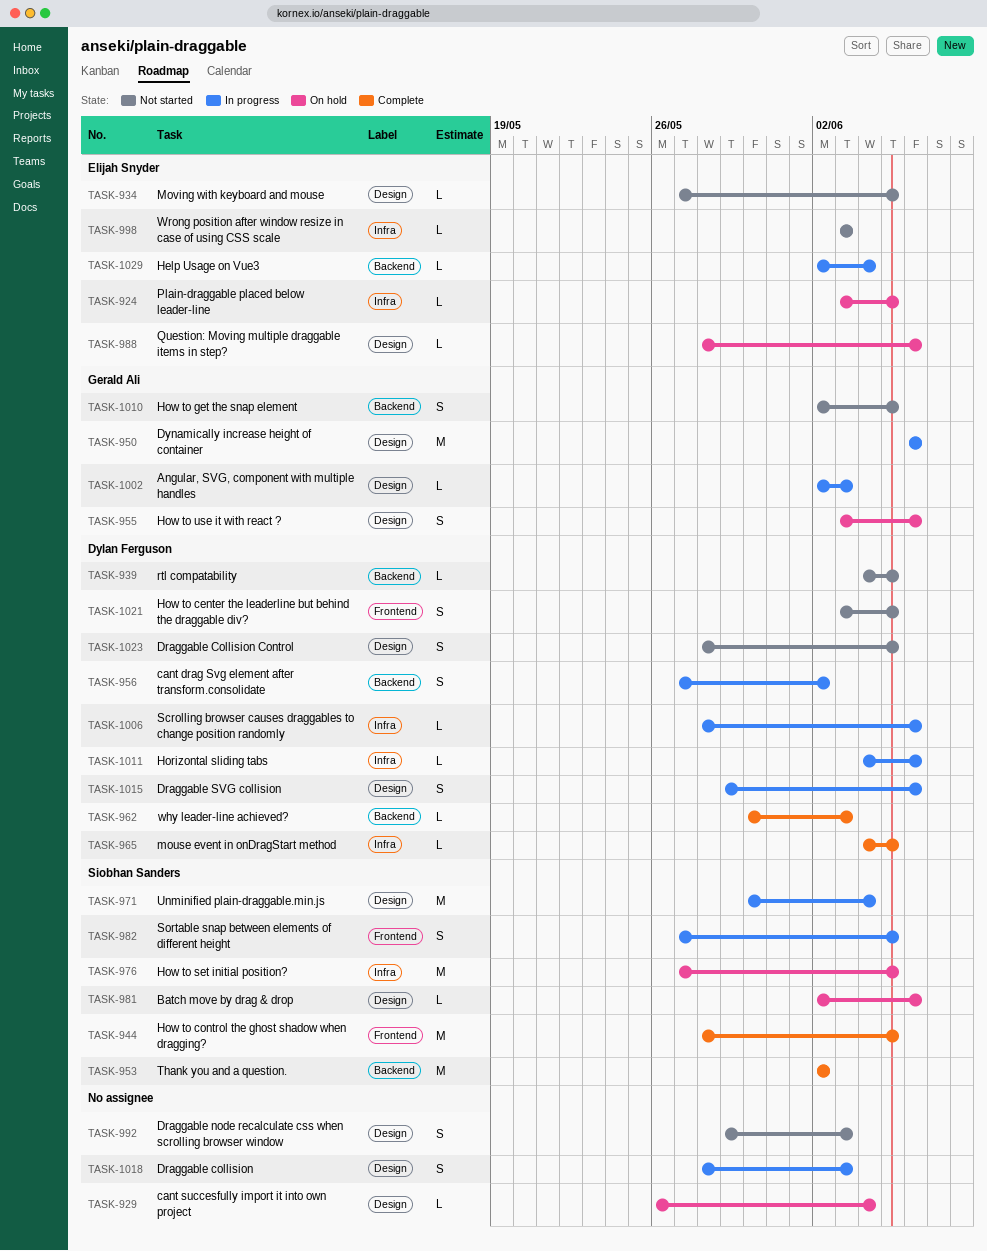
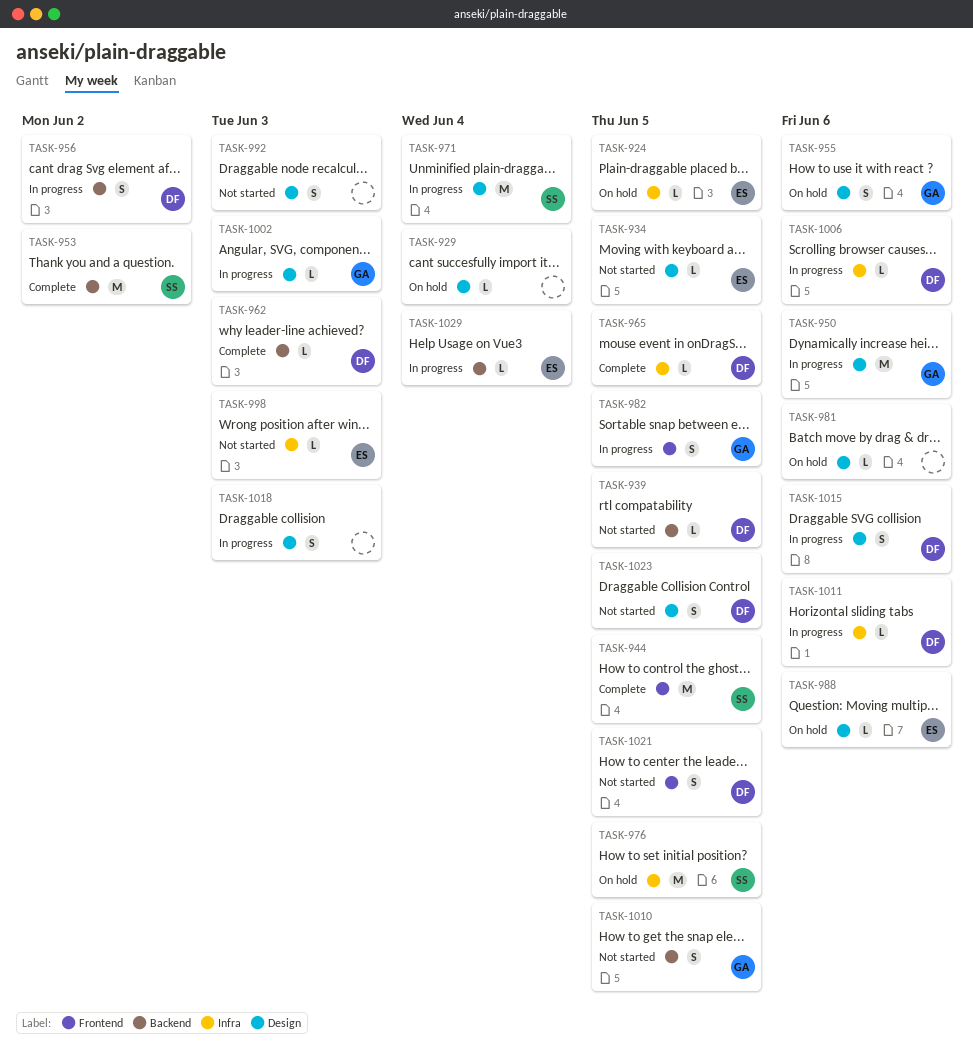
TASK-981, owner: Siobhan Sanders -> none
TASK-982, owner: Siobhan Sanders -> Gerald Ali

